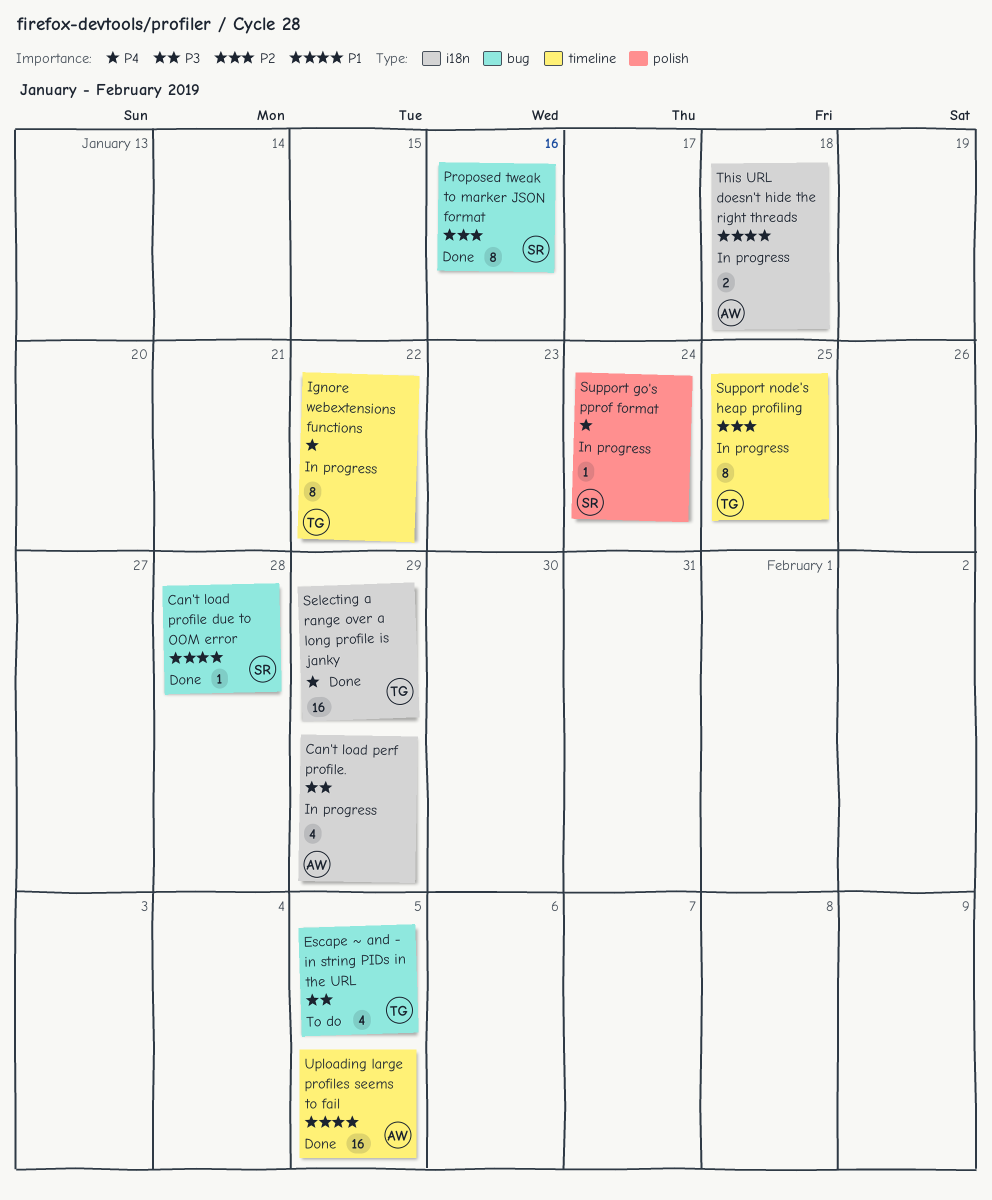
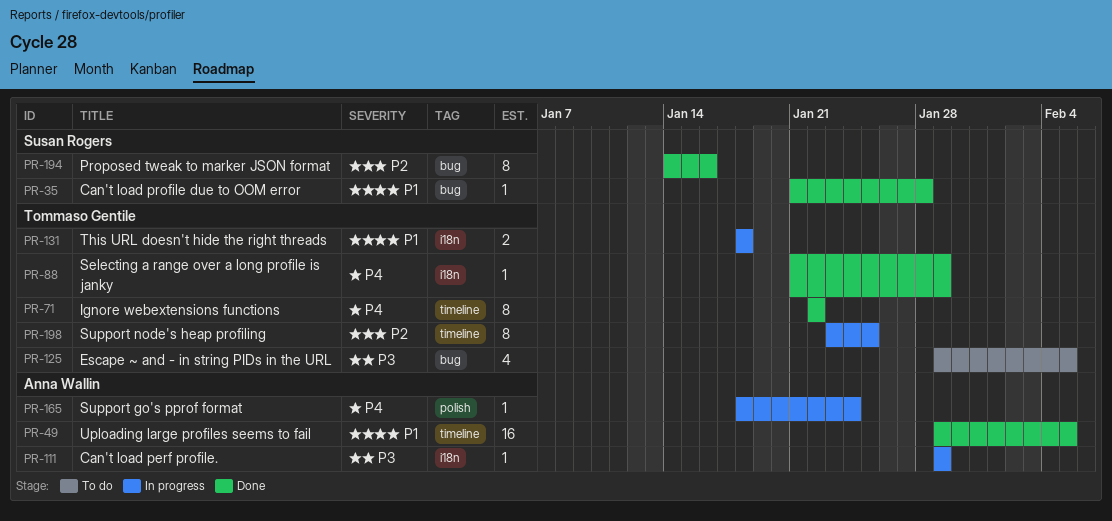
Can't load perf profile., estimate: 4 -> 1
Ignore webextensions functions, status: In progress -> Done
Selecting a range over a long profile is janky, estimate: 16 -> 1
Support go's pprof format, owner: Susan Rogers -> Anna Wallin
This URL doesn't hide the right threads, owner: Anna Wallin -> Tommaso Gentile

